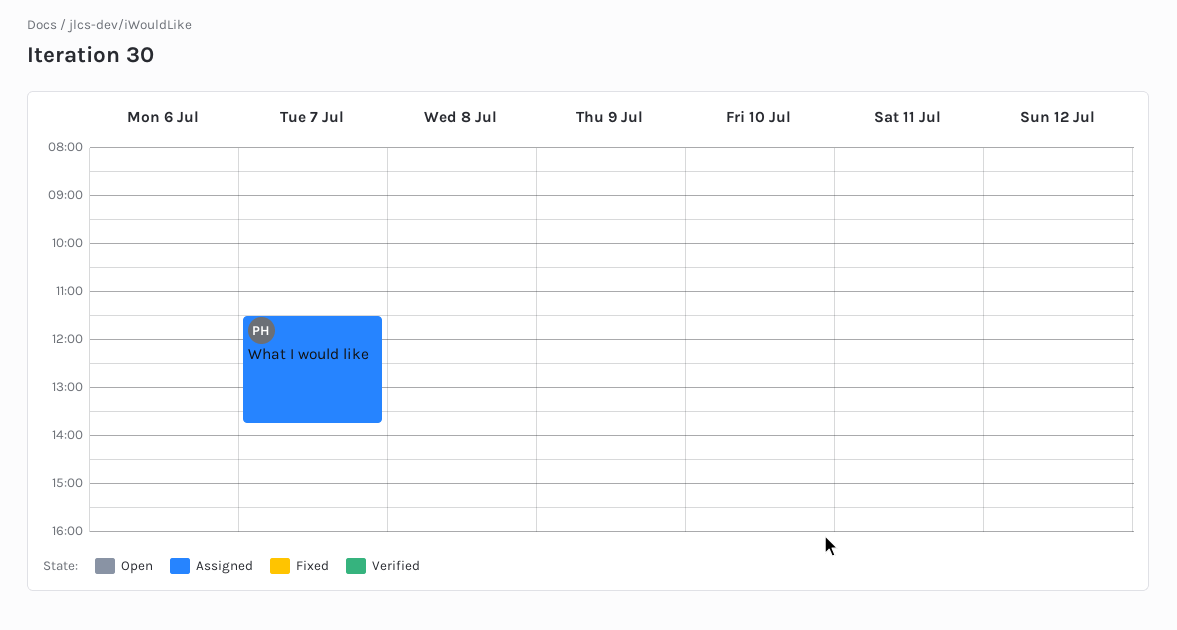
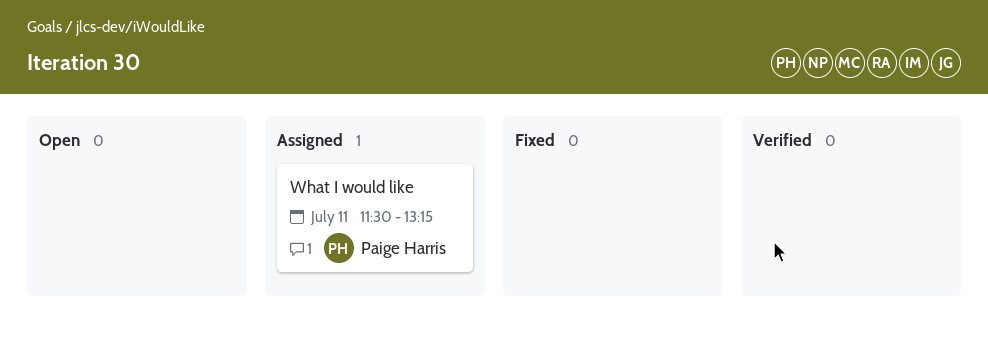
What I would like, day: Jul 7 -> Jul 11
What I would like, ends: 13:45 -> 13:15

